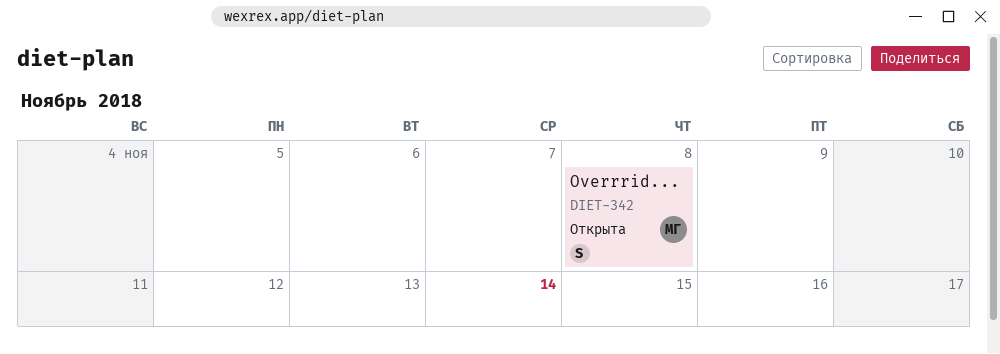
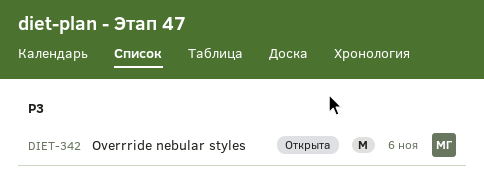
DIET-342, estimate: S -> M
DIET-342, due: Nov 8 -> Nov 6

